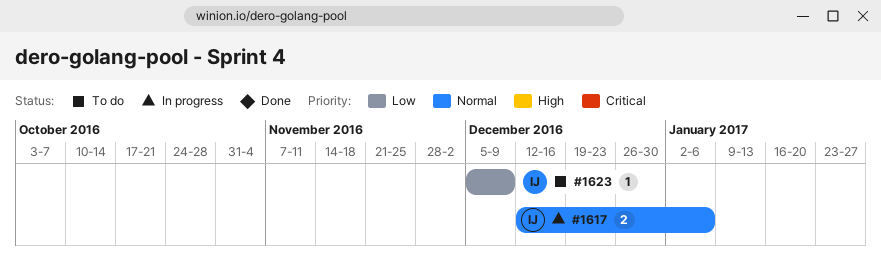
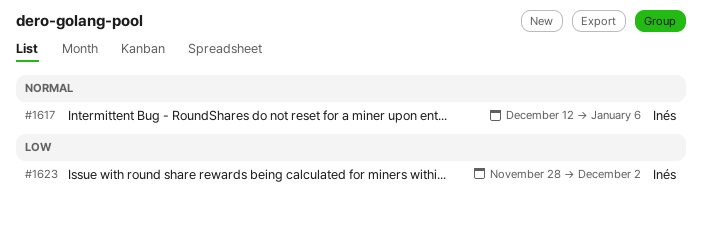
#1623, start: Dec 5 -> Nov 28
#1623, due: Dec 9 -> Dec 2

